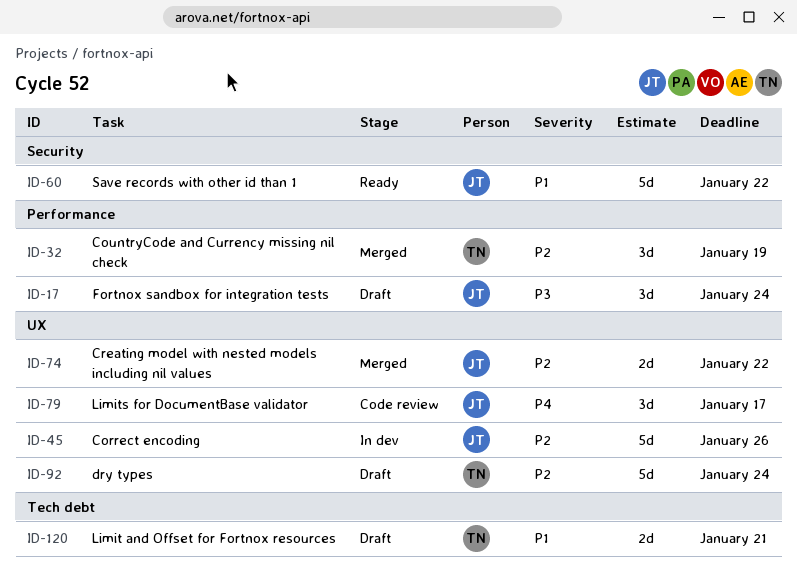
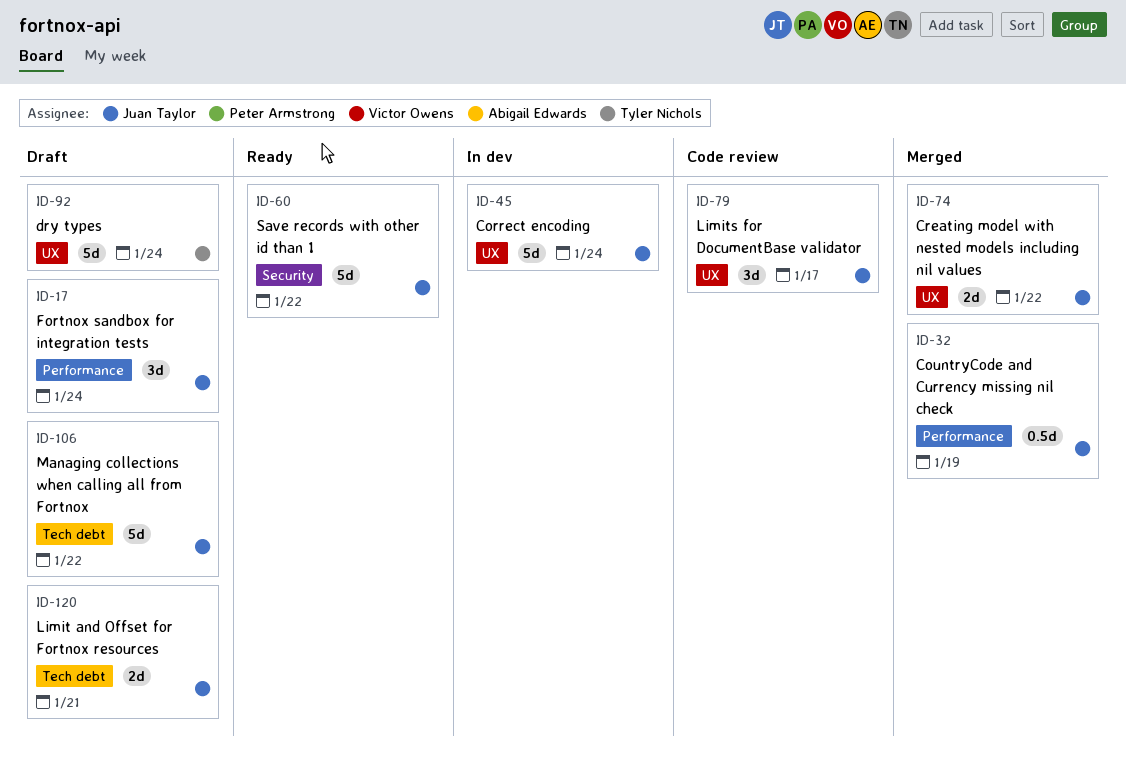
ID-32, owner: Tyler Nichols -> Juan Taylor
ID-32, estimate: 3d -> 0.5d
ID-45, due: Jan 26 -> Jan 24
ID-106: none -> present
ID-120, owner: Tyler Nichols -> Juan Taylor

